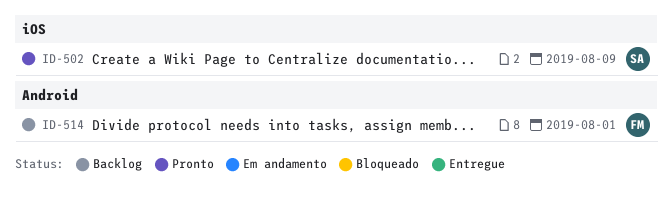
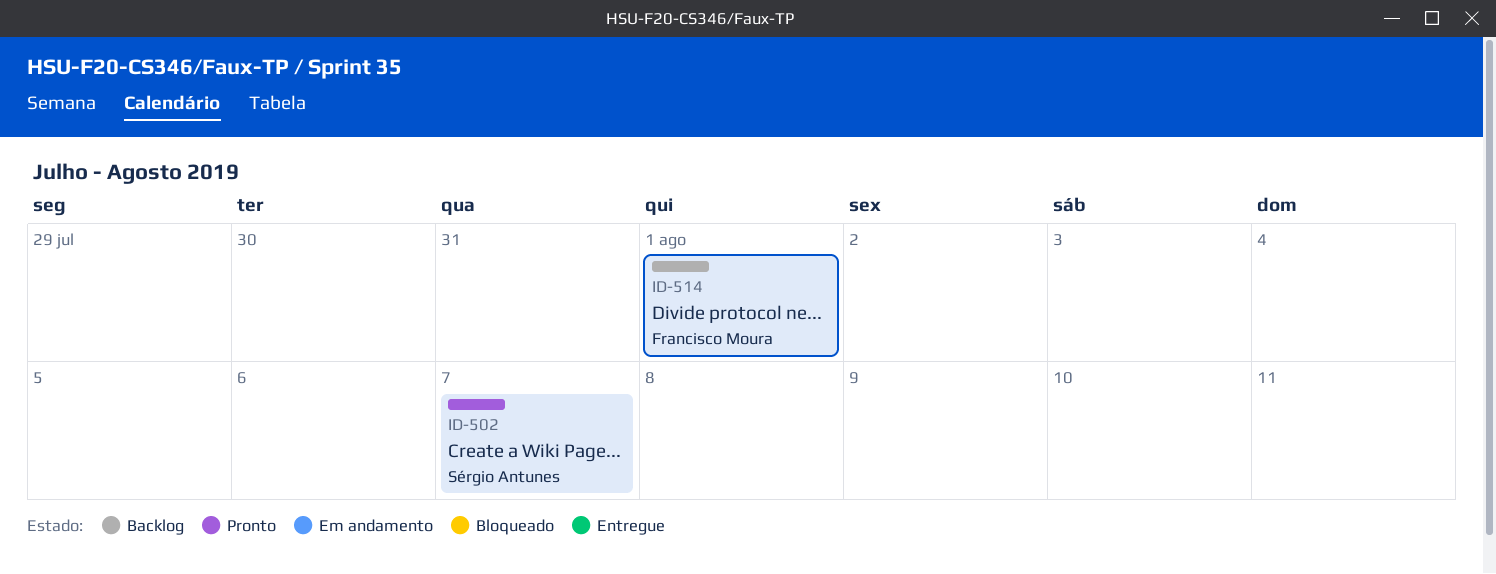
ID-502, due: Aug 9 -> Aug 7

